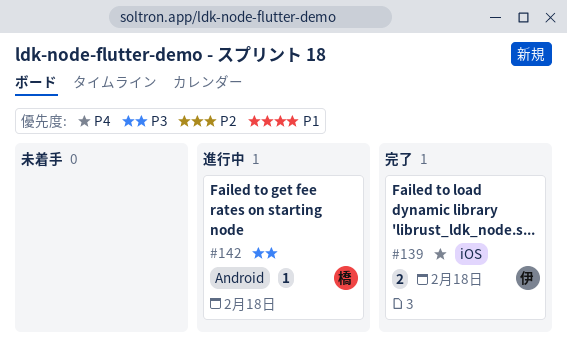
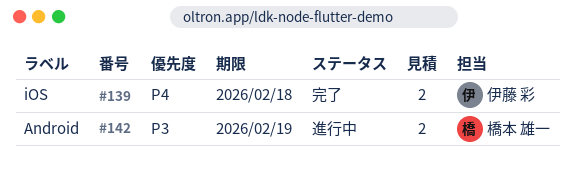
#142, estimate: 1 -> 2
#142, due: Feb 18 -> Feb 19

